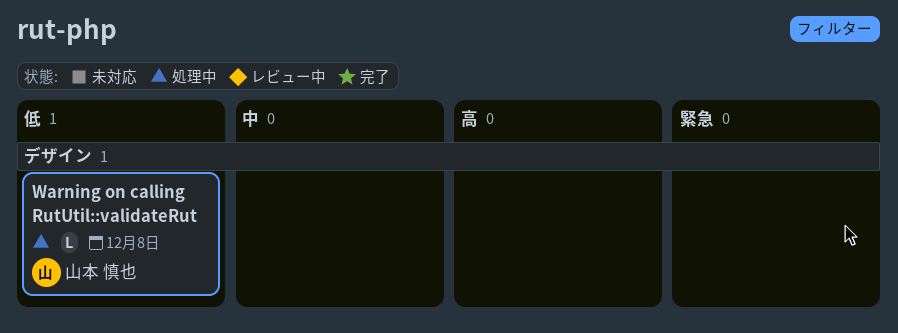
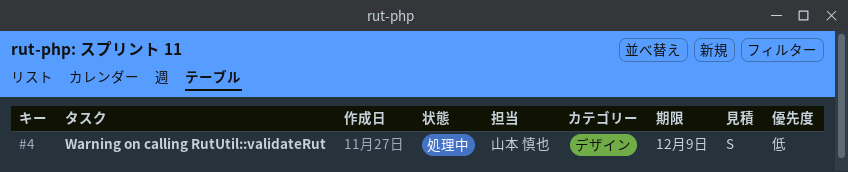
Warning on calling RutUtil::validateRut, estimate: L -> S
Warning on calling RutUtil::validateRut, due: Dec 8 -> Dec 9

